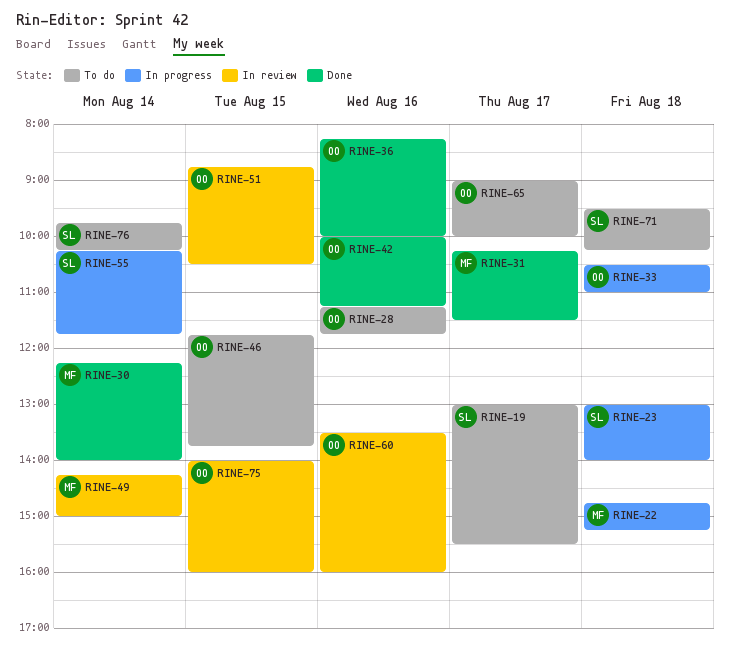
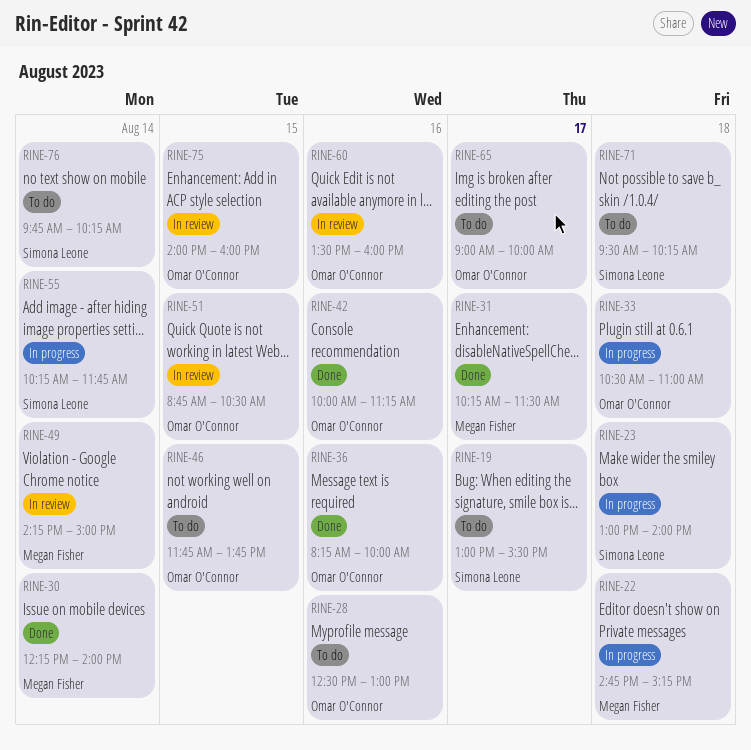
RINE-28, begins: 11:15 -> 12:30
RINE-28, ends: 11:45 -> 13:00

